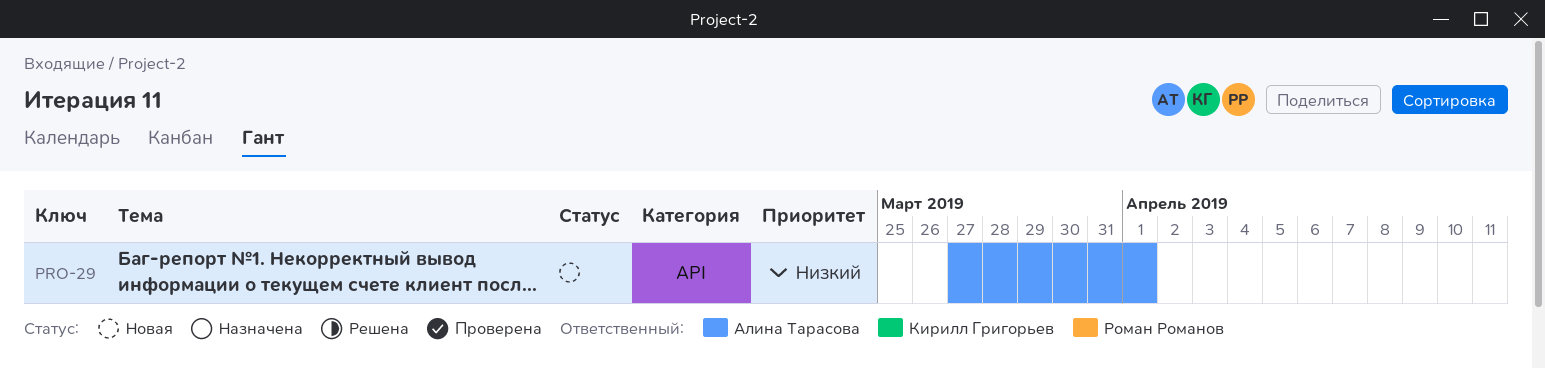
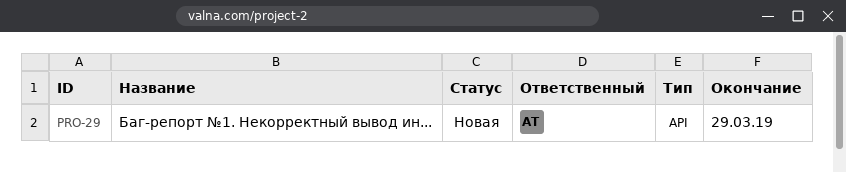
PRO-29, due: Apr 1 -> Mar 29

